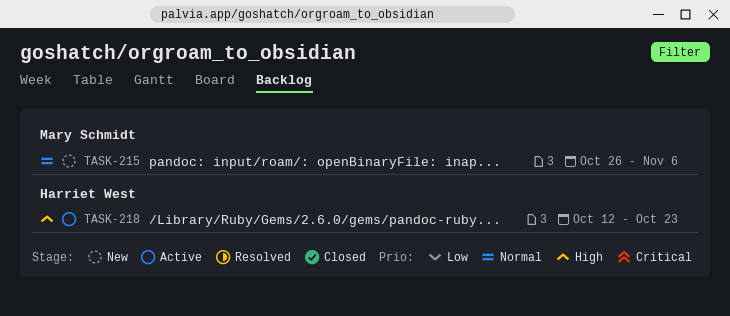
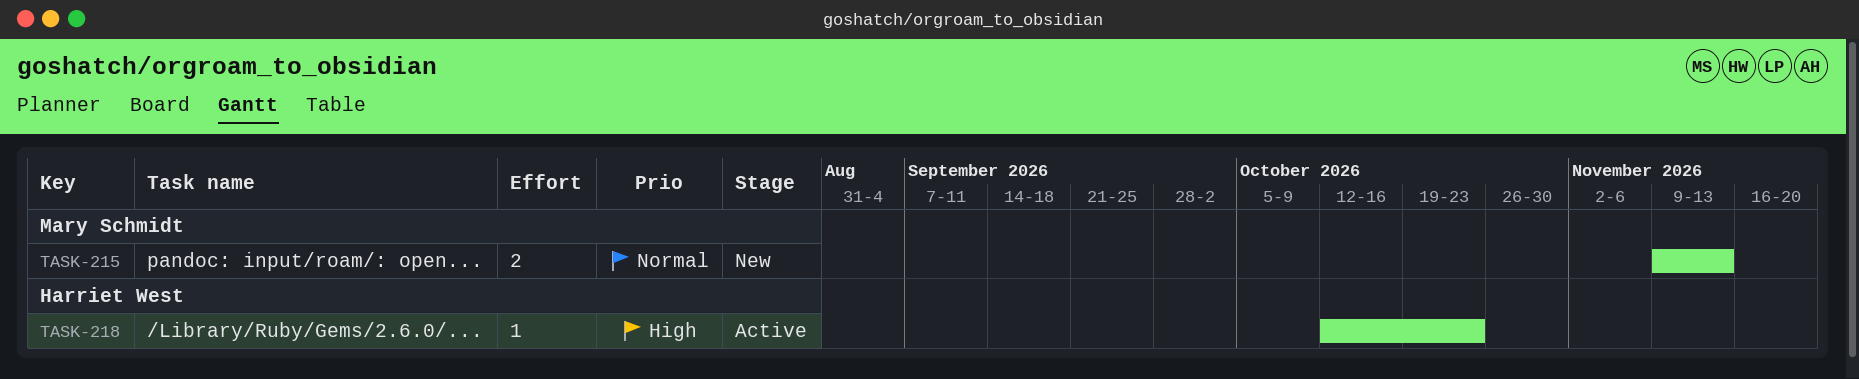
TASK-215, start: Oct 26 -> Nov 9
TASK-215, due: Nov 6 -> Nov 13

